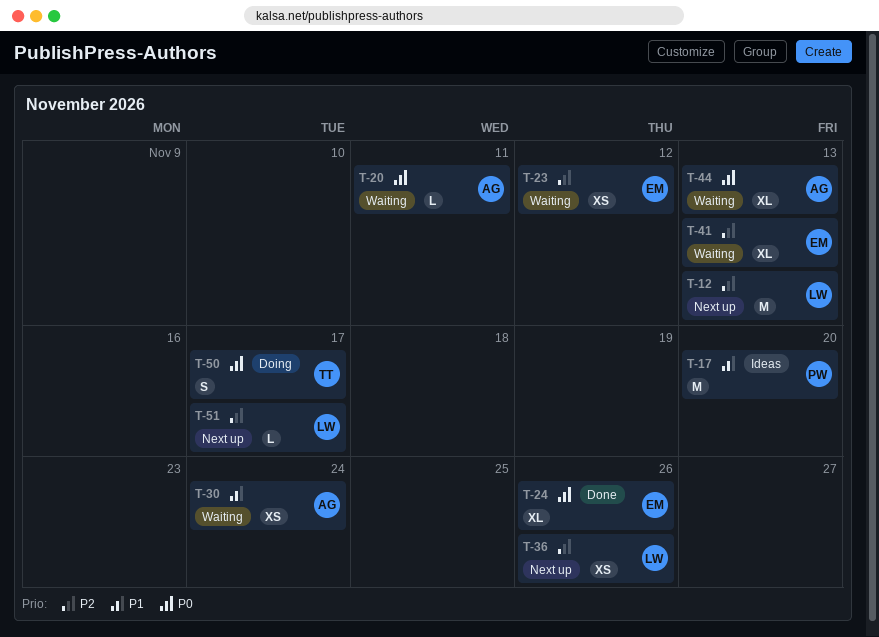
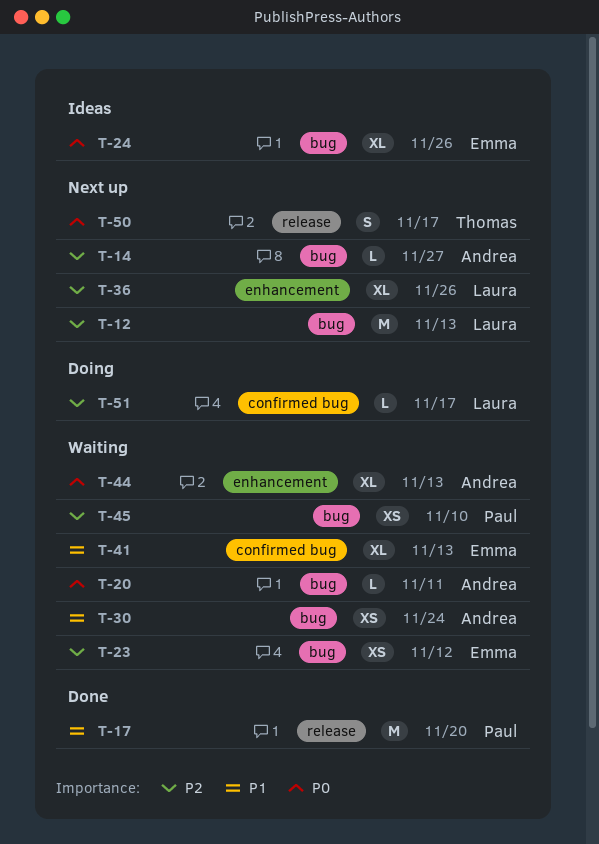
T-14: none -> present
T-17, status: Ideas -> Done
T-24, status: Done -> Ideas
T-36, estimate: XS -> XL
T-41, priority: P2 -> P1
T-45: none -> present
T-50, status: Doing -> Next up
T-51, status: Next up -> Doing

